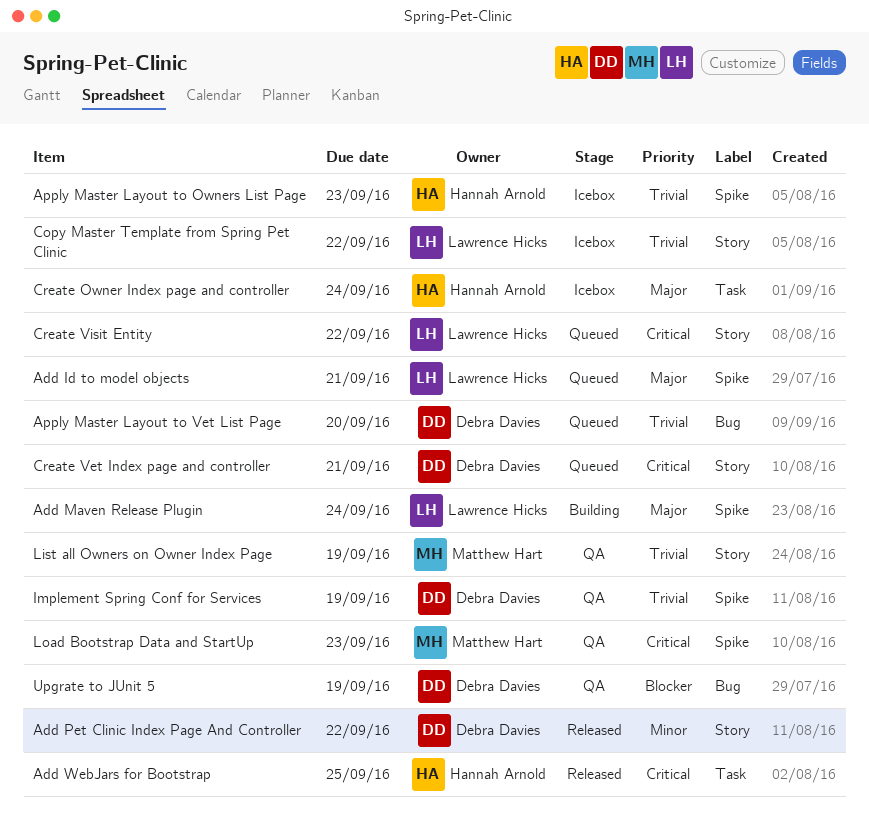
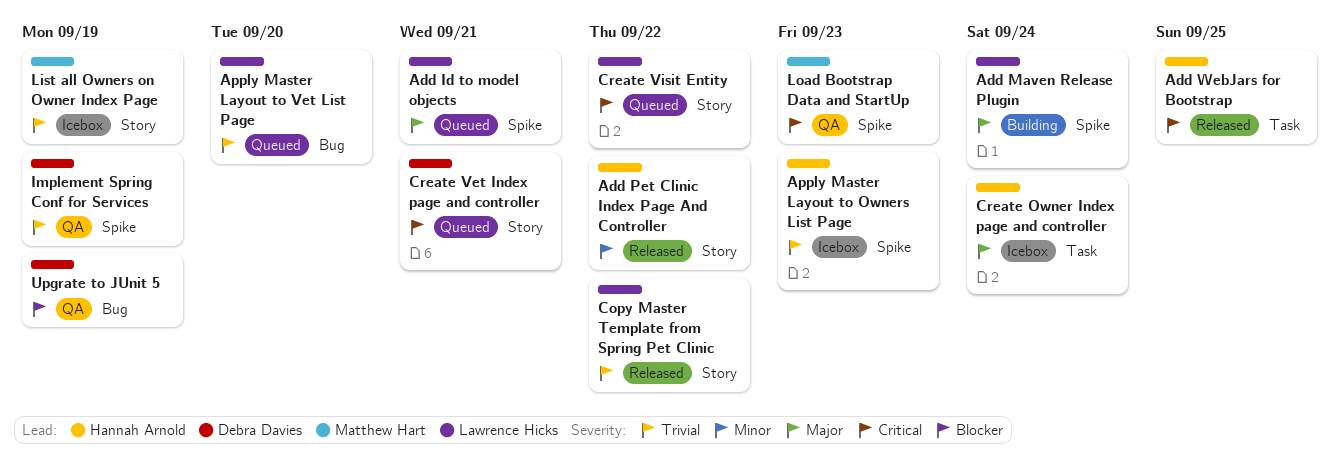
Add Pet Clinic Index Page And Controller, owner: Debra Davies -> Hannah Arnold
Apply Master Layout to Vet List Page, owner: Debra Davies -> Lawrence Hicks
Copy Master Template from Spring Pet Clinic, status: Icebox -> Released
List all Owners on Owner Index Page, status: QA -> Icebox

